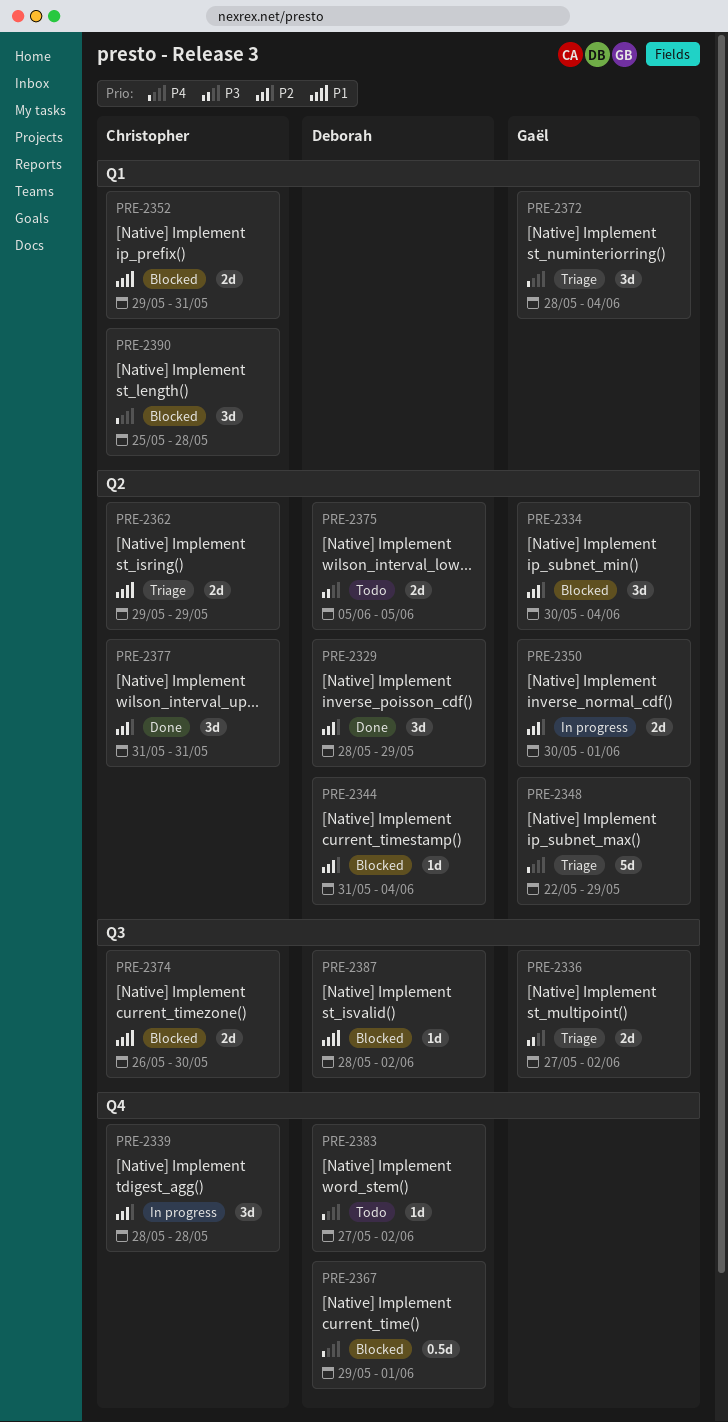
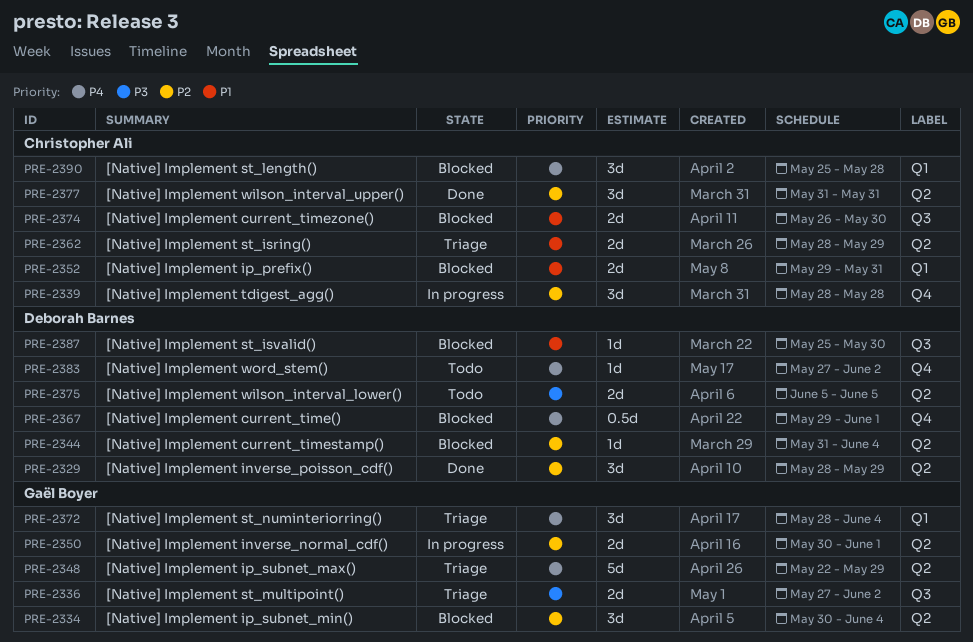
PRE-2362, start: May 29 -> May 28
PRE-2387, start: May 28 -> May 25
PRE-2387, due: Jun 2 -> May 30

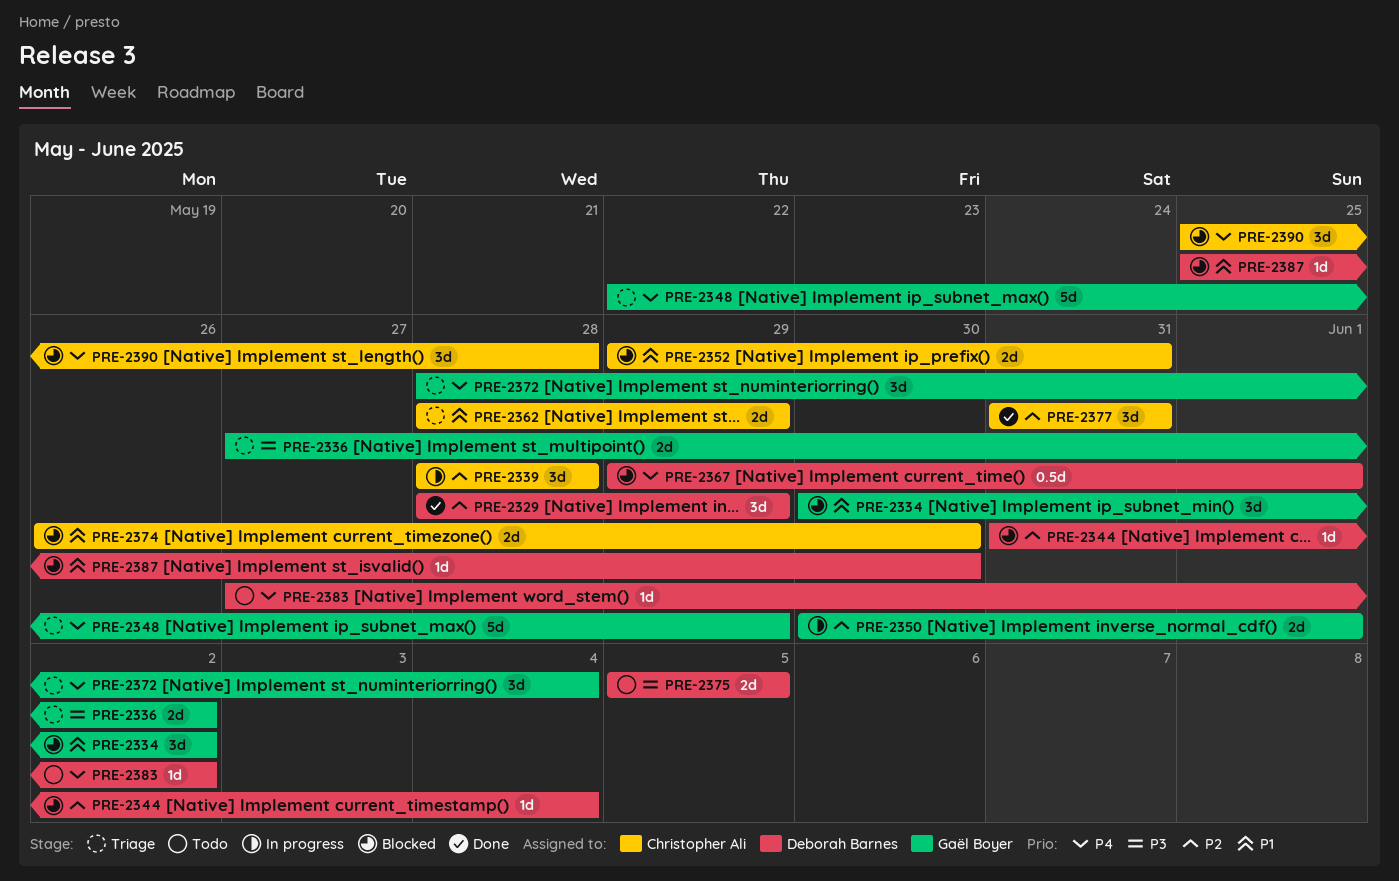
PRE-2334, priority: P2 -> P1
PRE-2334, due: Jun 4 -> Jun 2

